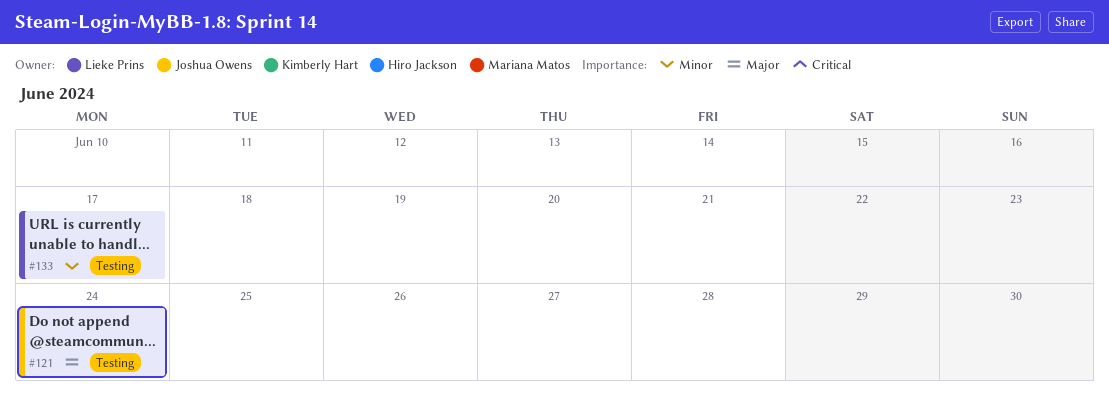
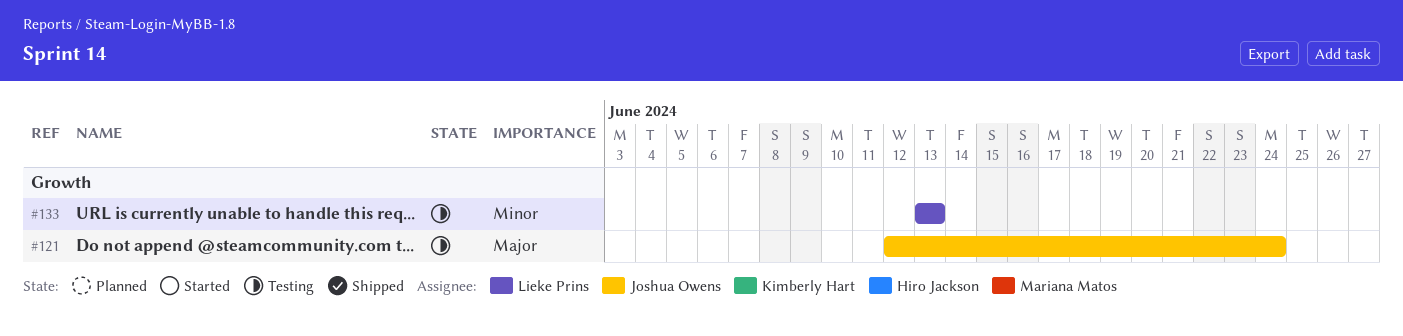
#133, due: Jun 17 -> Jun 13

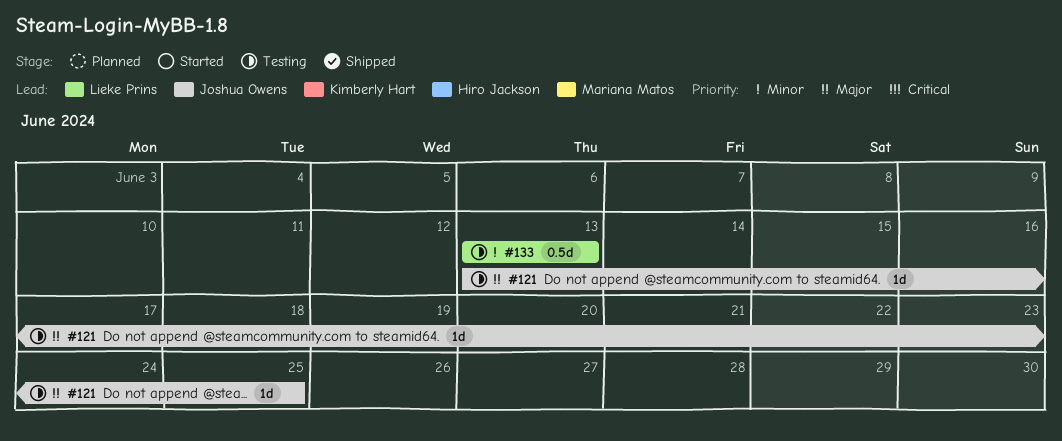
#121, start: Jun 12 -> Jun 13
#121, due: Jun 24 -> Jun 25

